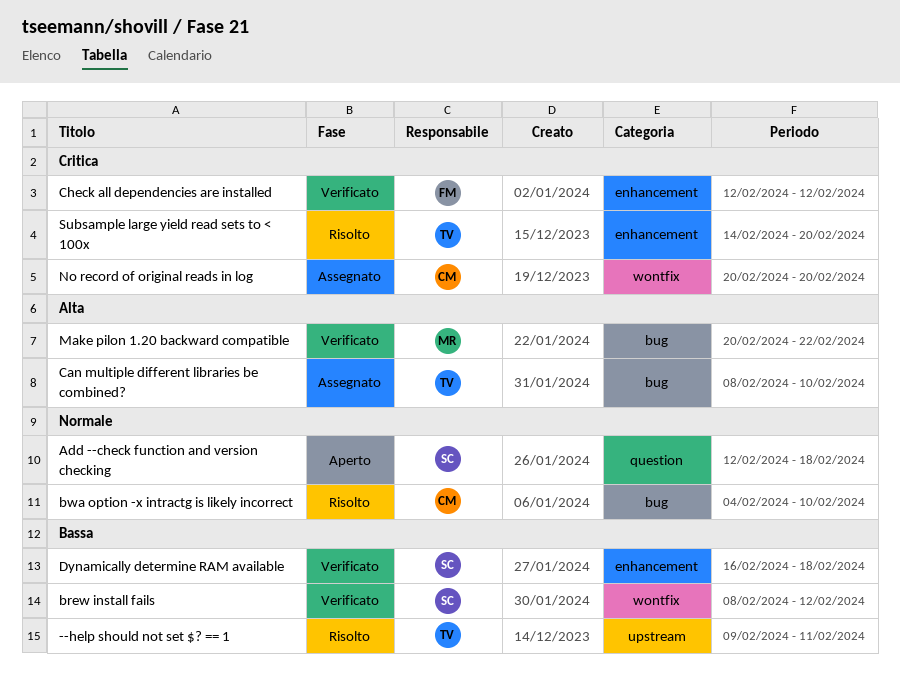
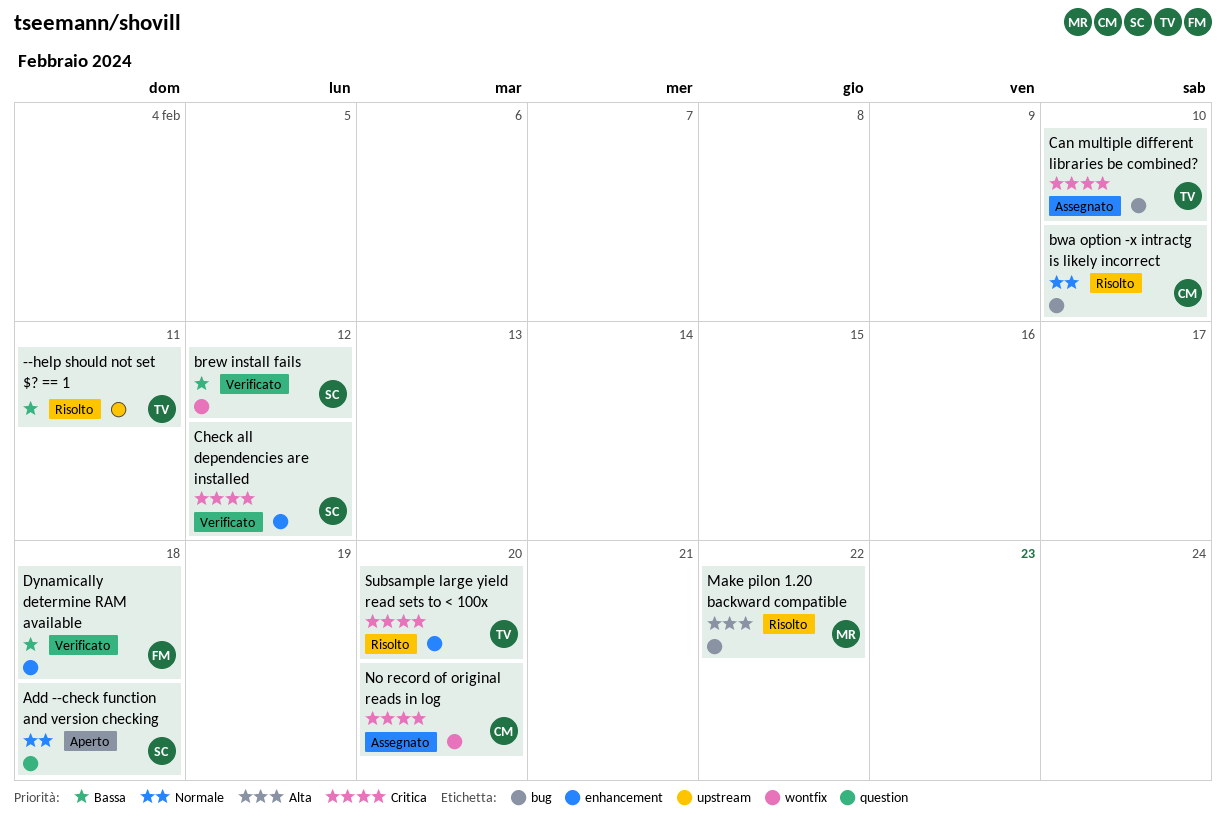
Can multiple different libraries be combined?, priority: Alta -> Critica
Check all dependencies are installed, owner: FM -> SC
Dynamically determine RAM available, owner: SC -> FM
Make pilon 1.20 backward compatible, status: Verificato -> Risolto

